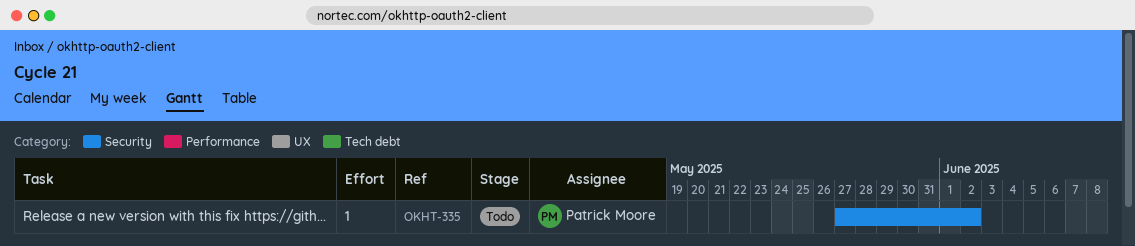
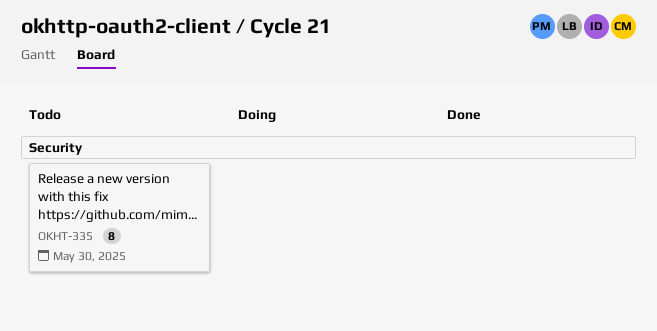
OKHT-335, estimate: 1 -> 8
OKHT-335, due: Jun 2 -> May 30

